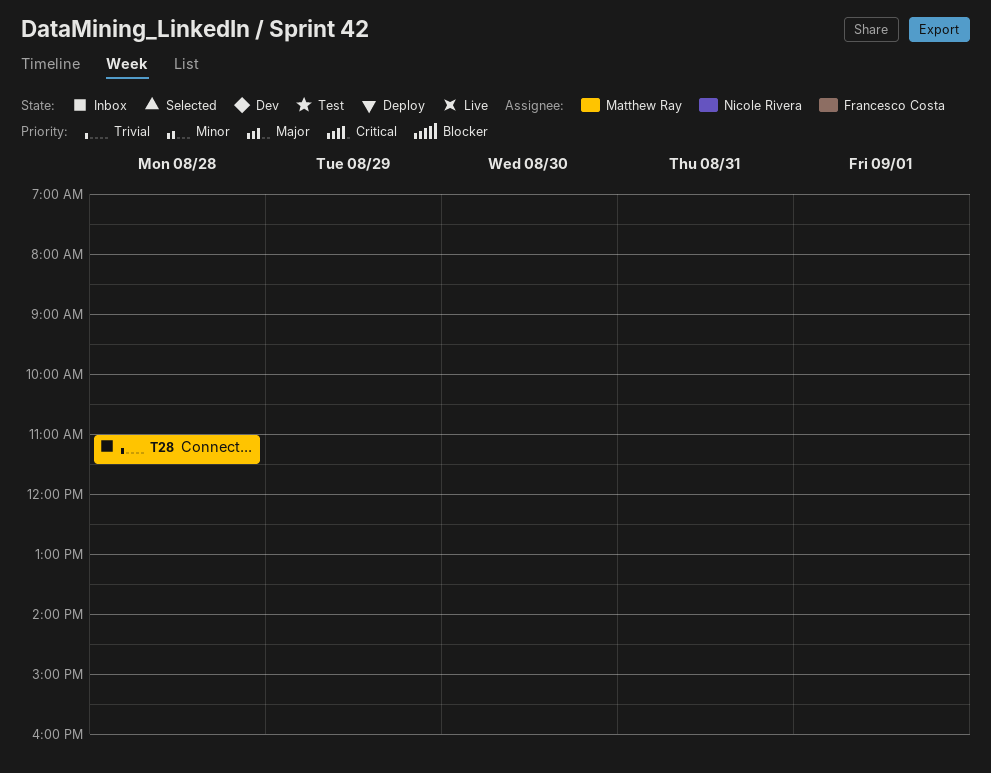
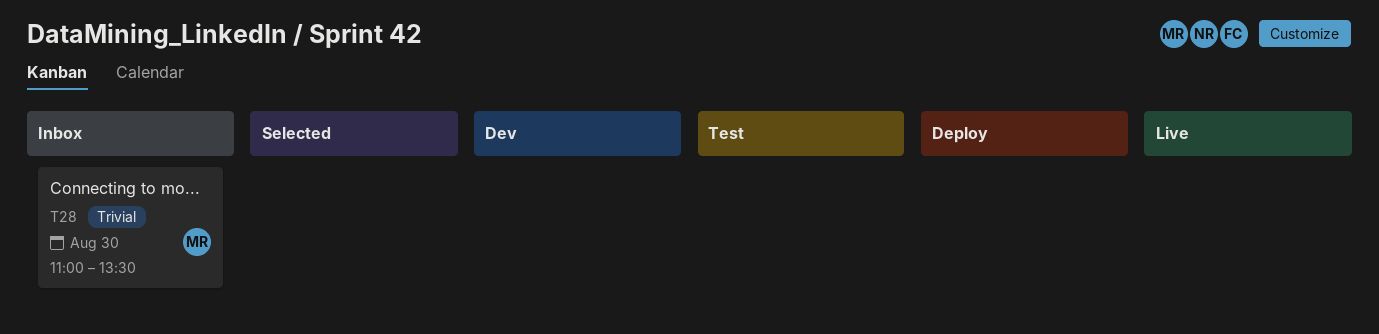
T28, day: Aug 28 -> Aug 30
T28, ends: 11:30 -> 13:30

